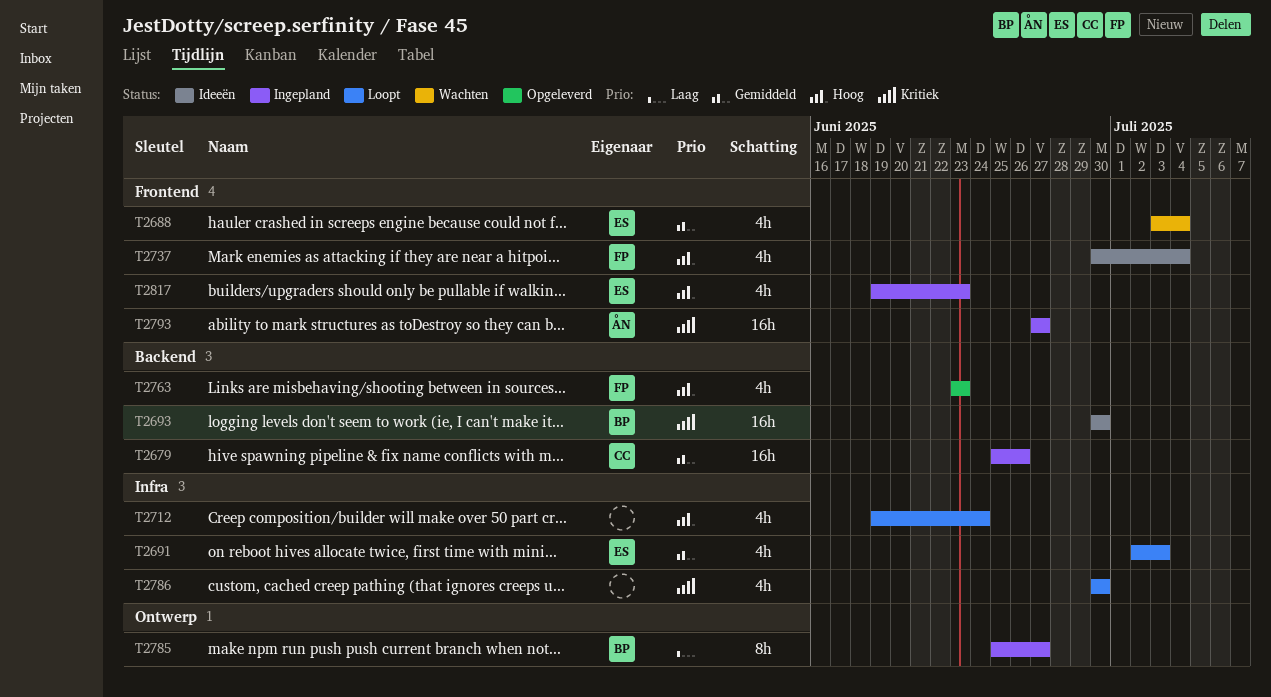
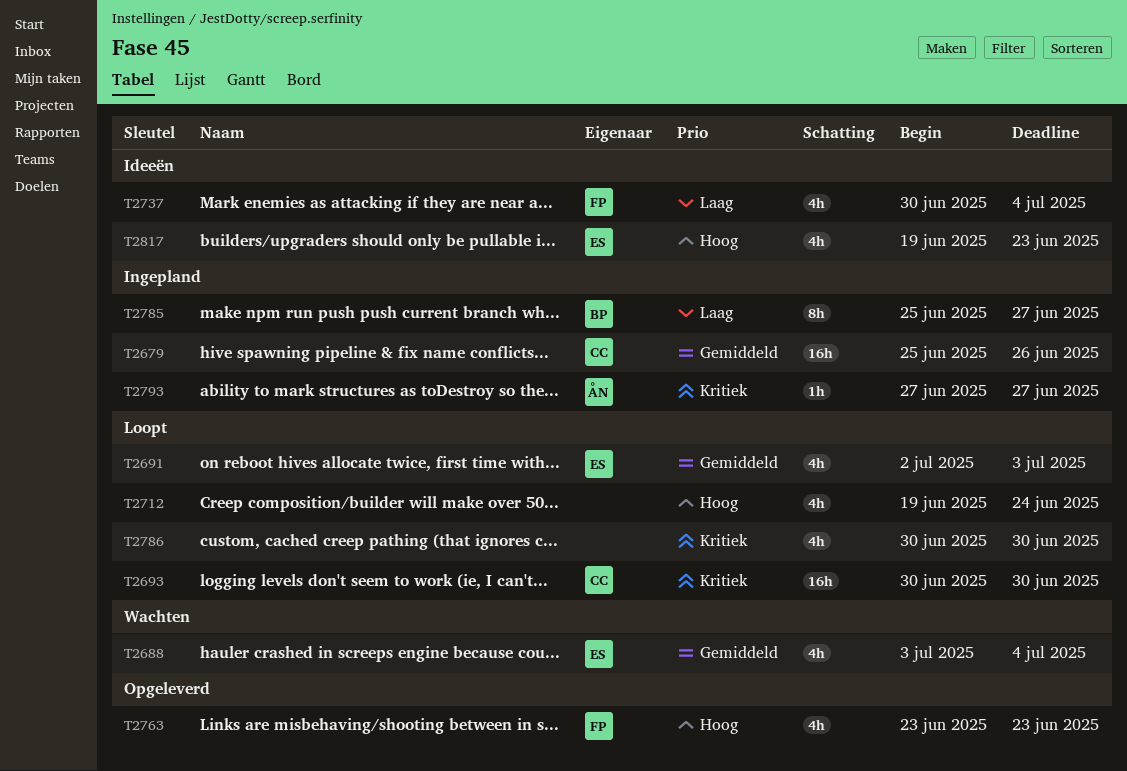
T2693, status: Ideeën -> Loopt
T2693, owner: BP -> CC
T2737, priority: Hoog -> Laag
T2793, estimate: 16h -> 1h
T2817, status: Ingepland -> Ideeën

